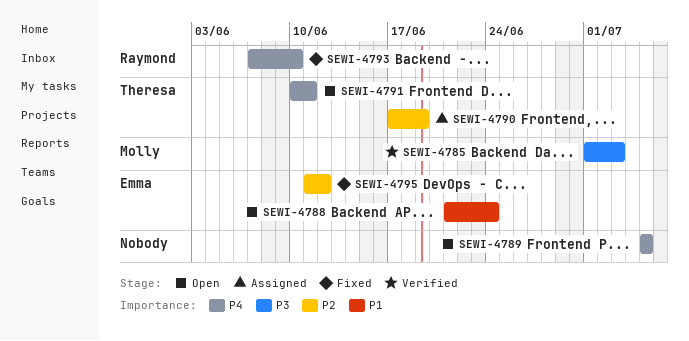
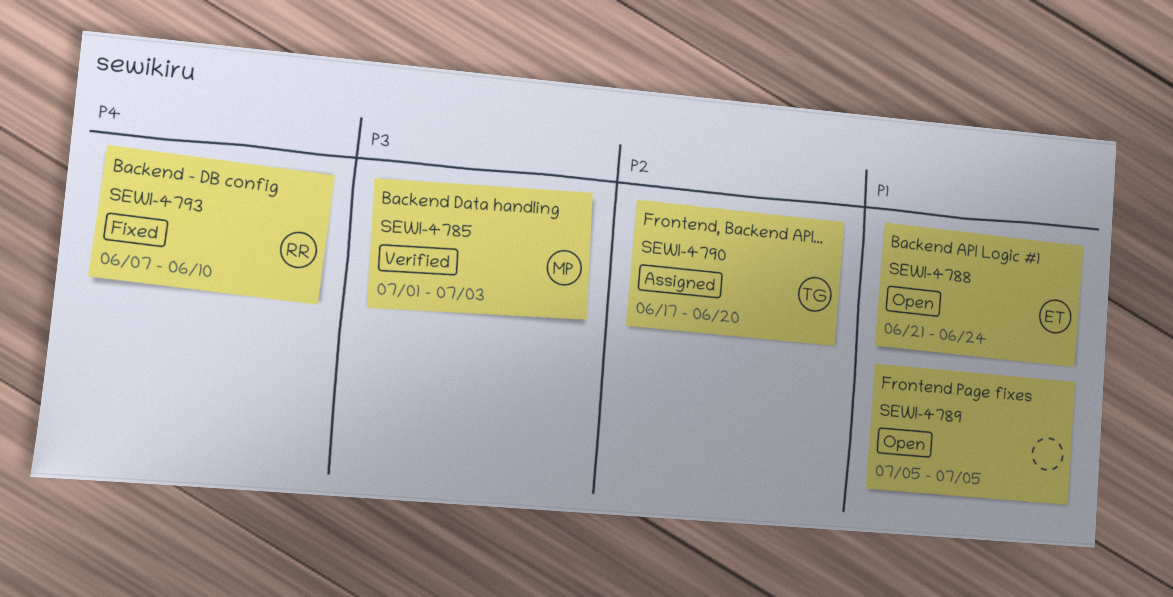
SEWI-4789, priority: P4 -> P1
SEWI-4790, due: Jun 19 -> Jun 20
SEWI-4791: present -> none
SEWI-4795: present -> none

